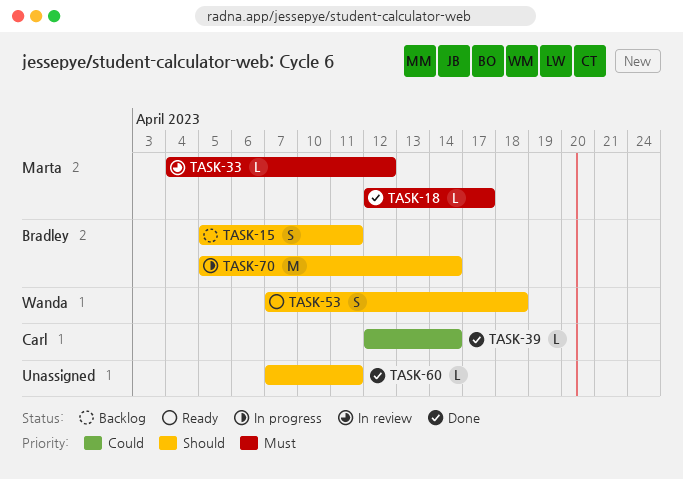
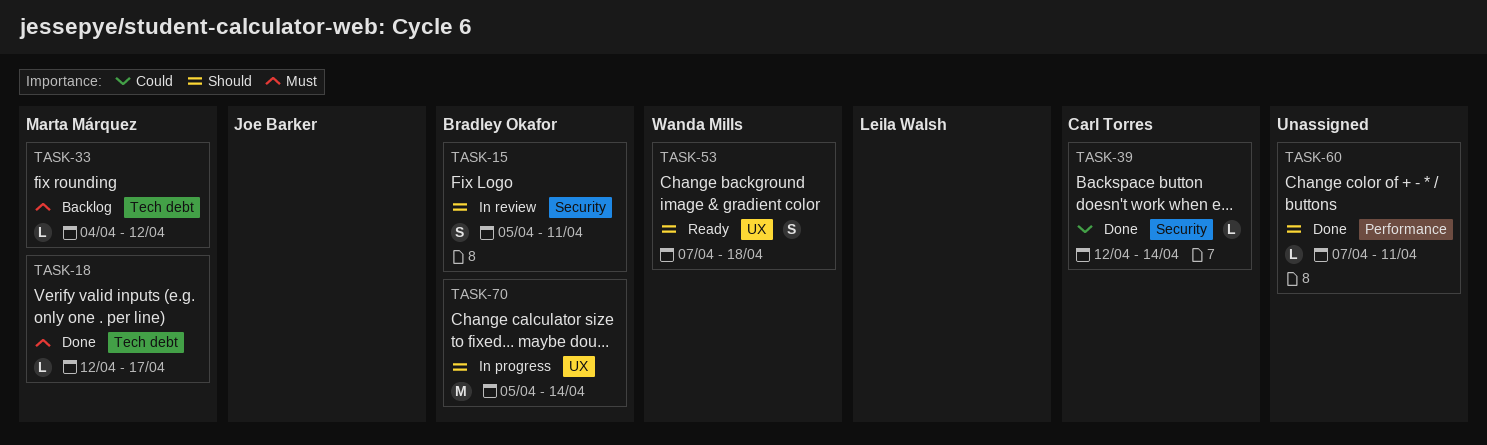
TASK-15, status: Backlog -> In review
TASK-33, status: In review -> Backlog

